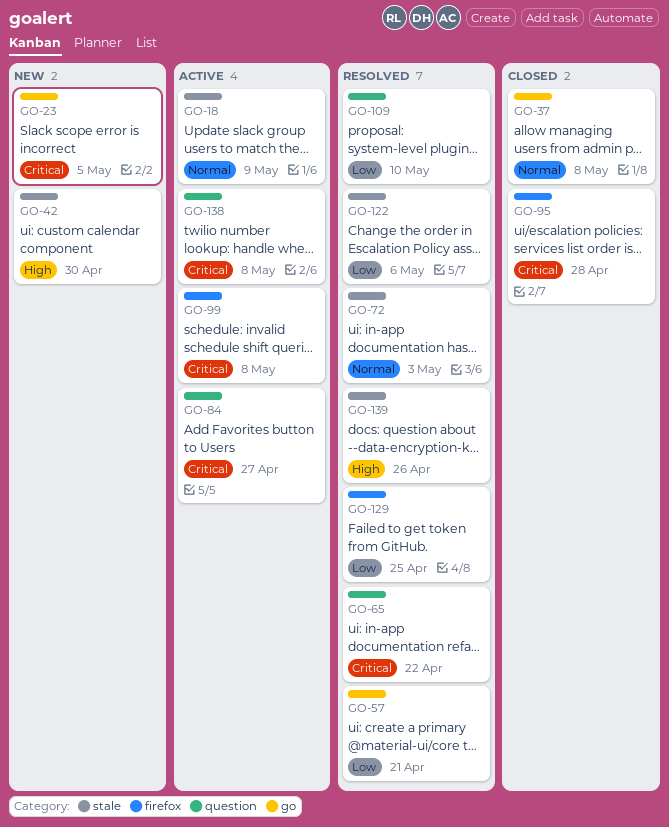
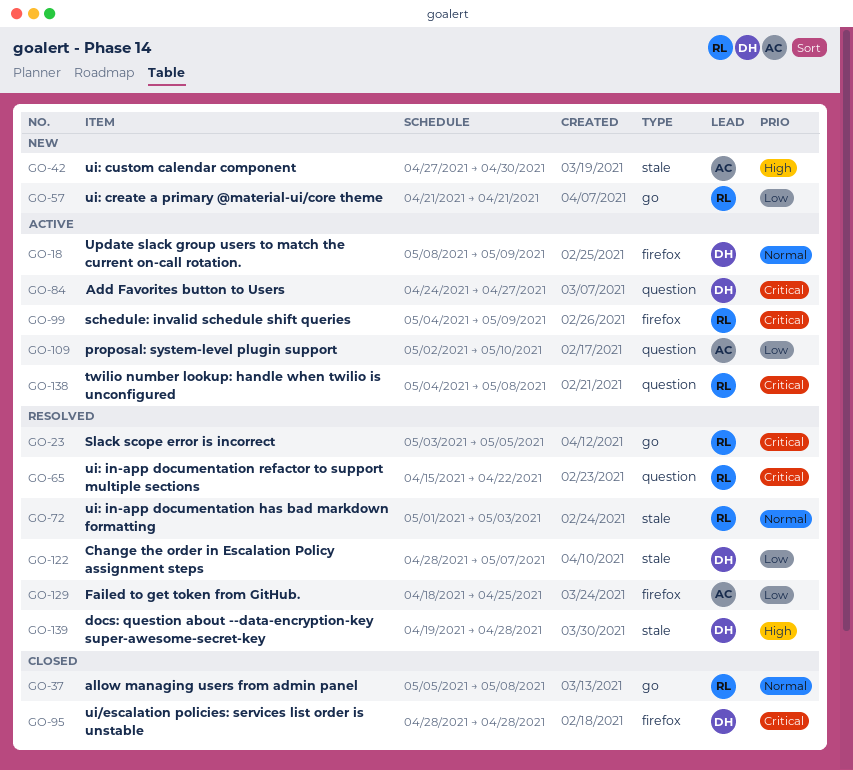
GO-18, label: stale -> firefox
GO-23, status: New -> Resolved
GO-57, status: Resolved -> New
GO-99, due: May 8 -> May 9
GO-109, status: Resolved -> Active
GO-122, due: May 6 -> May 7
GO-139, due: Apr 26 -> Apr 28

